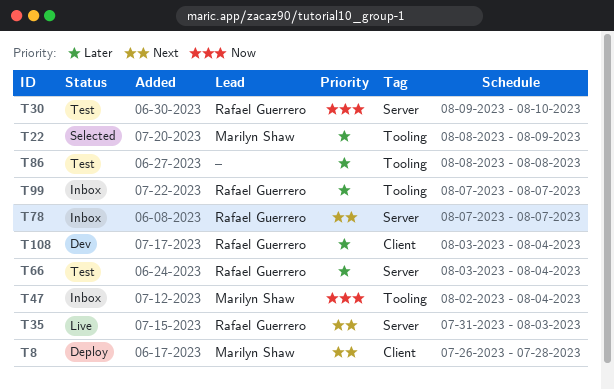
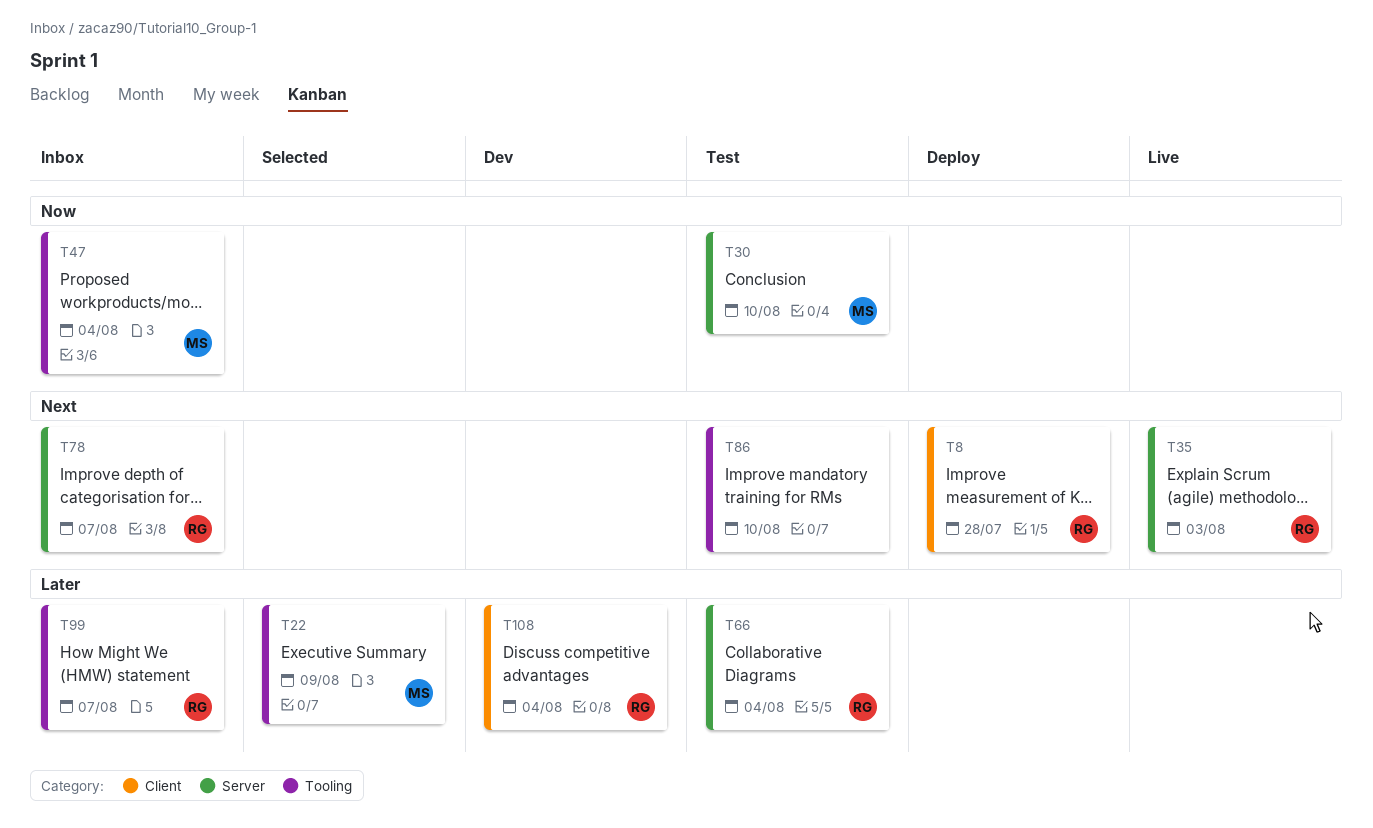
T8, owner: Marilyn Shaw -> Rafael Guerrero
T30, owner: Rafael Guerrero -> Marilyn Shaw
T86, priority: Later -> Next
T86, due: Aug 8 -> Aug 10

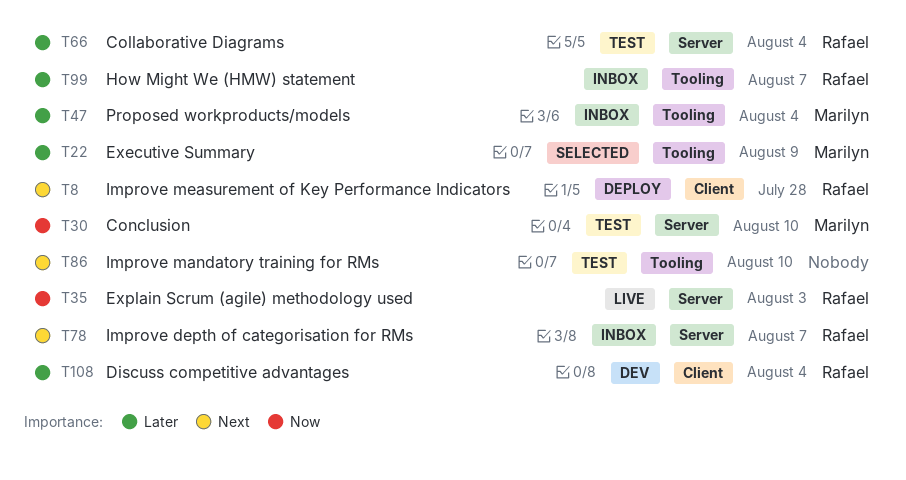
T35, priority: Next -> Now
T47, priority: Now -> Later

